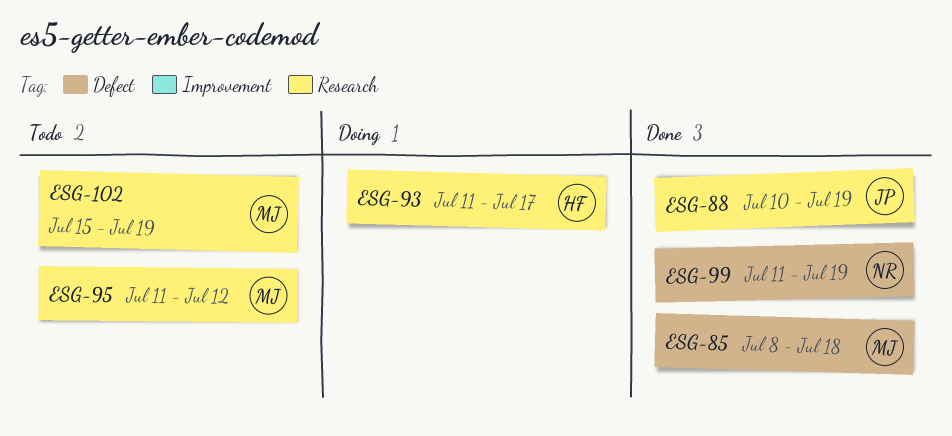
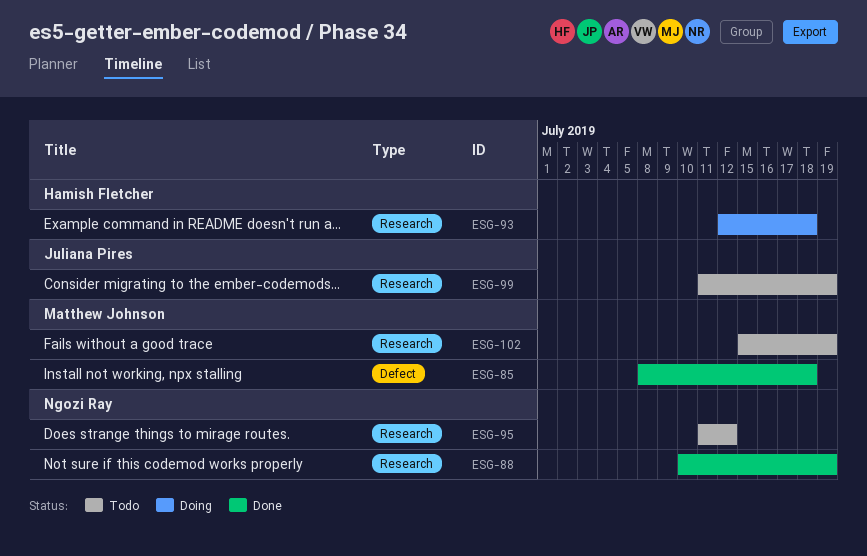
ESG-88, owner: Juliana Pires -> Ngozi Ray
ESG-93, start: Jul 11 -> Jul 12
ESG-93, due: Jul 17 -> Jul 18
ESG-95, owner: Matthew Johnson -> Ngozi Ray
ESG-99, status: Done -> Todo
ESG-99, owner: Ngozi Ray -> Juliana Pires
ESG-99, label: Defect -> Research

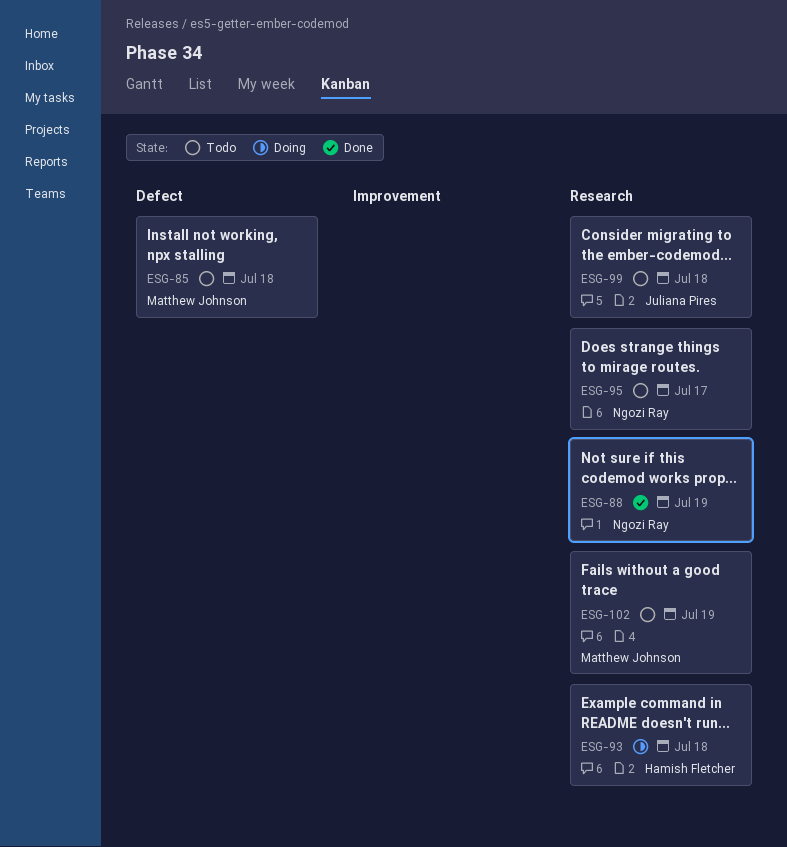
ESG-85, status: Done -> Todo
ESG-95, due: Jul 12 -> Jul 17
ESG-99, due: Jul 19 -> Jul 18

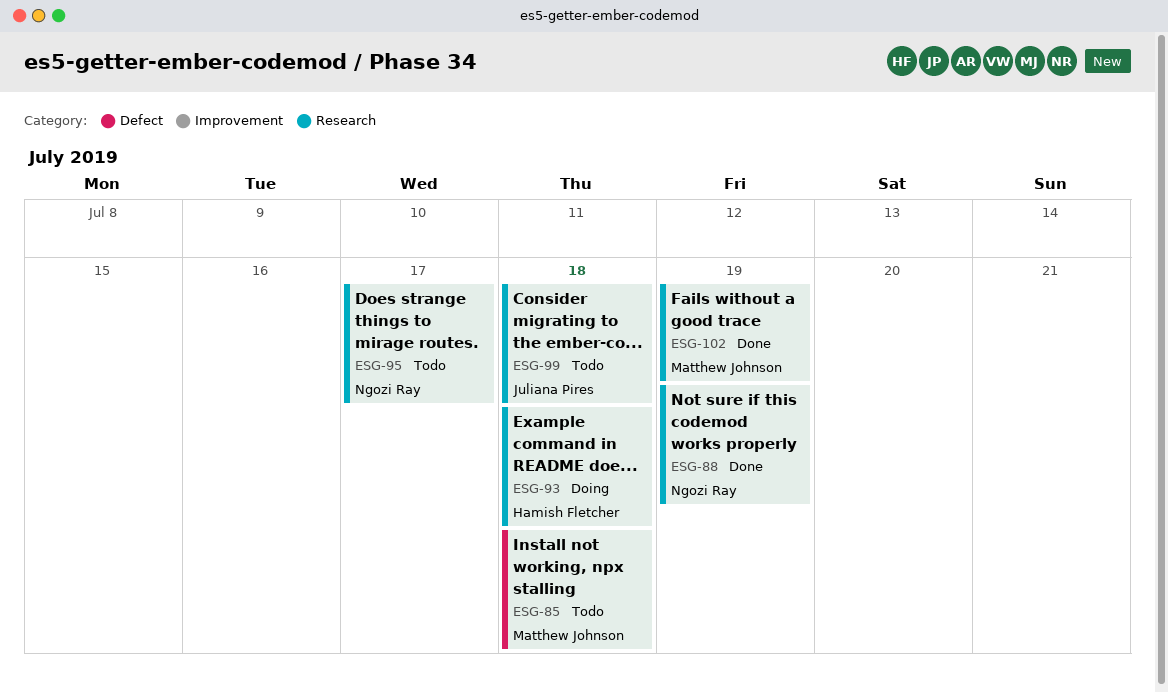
ESG-102, status: Todo -> Done

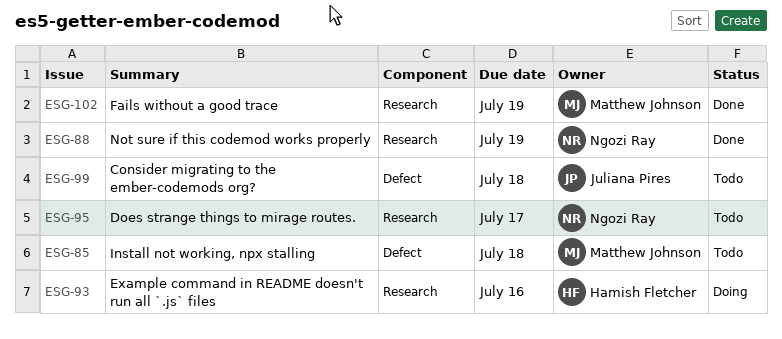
ESG-93, due: Jul 18 -> Jul 16
ESG-99, label: Research -> Defect

